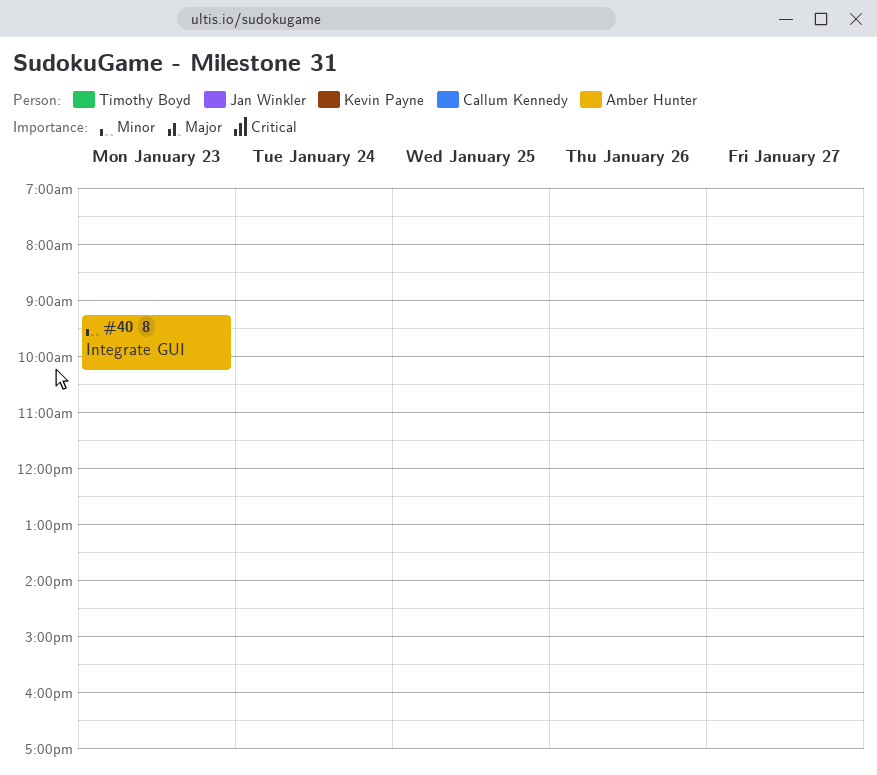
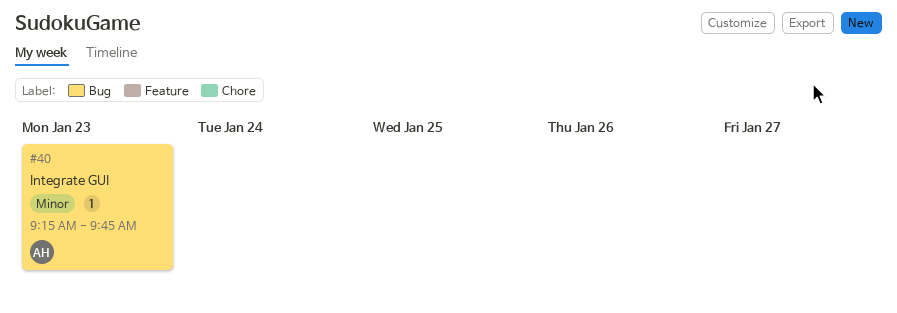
#40, estimate: 8 -> 1
#40, ends: 10:15 -> 09:45

